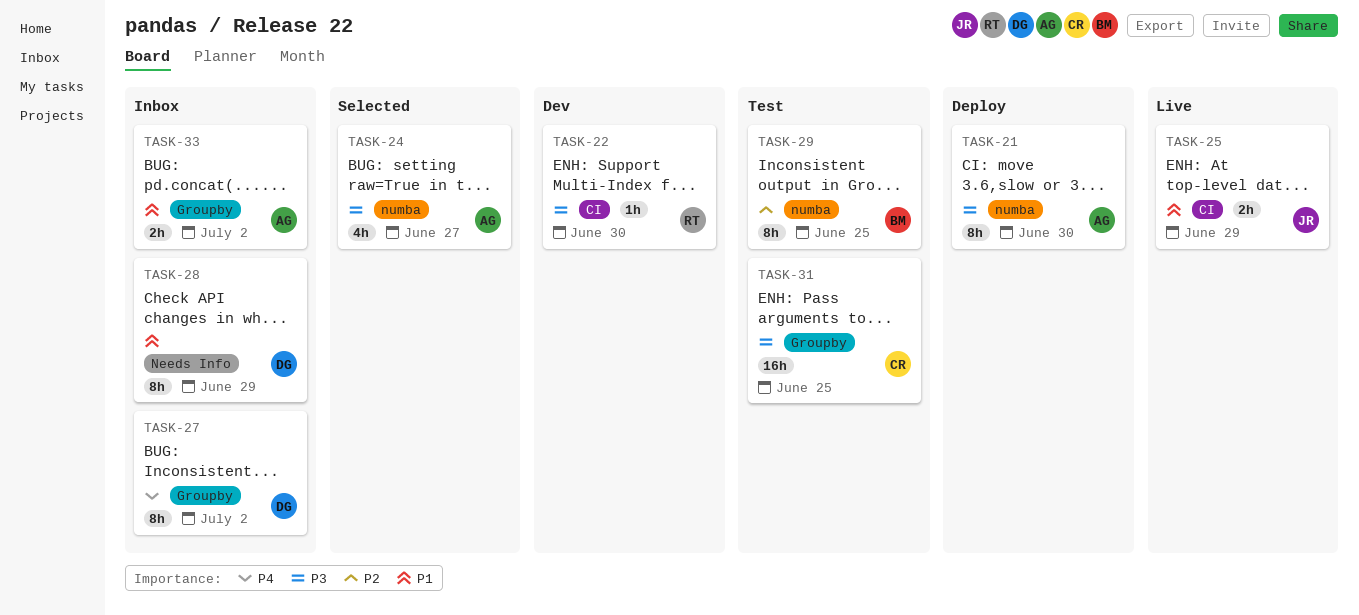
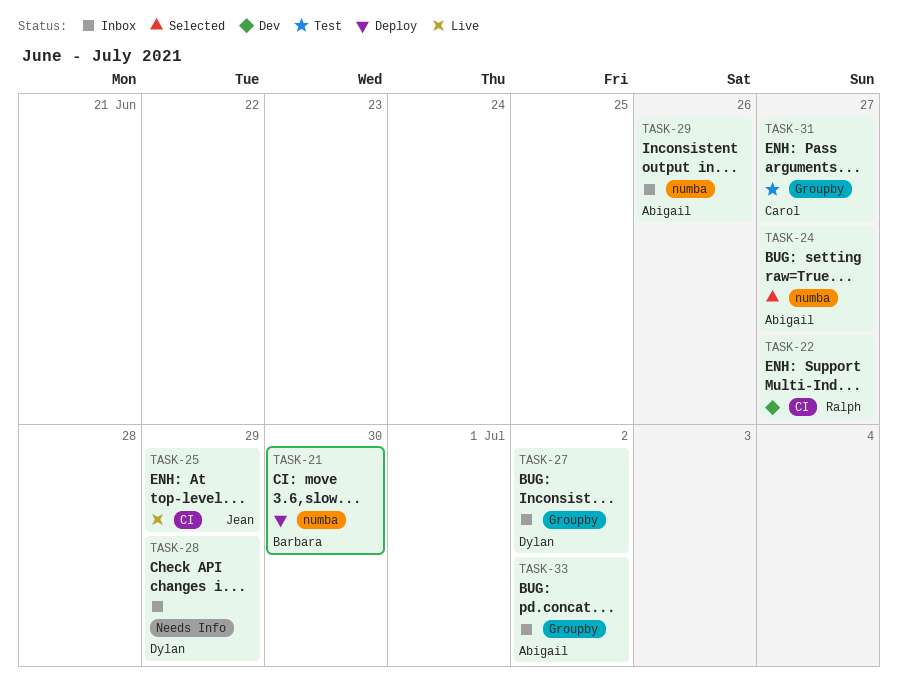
TASK-21, owner: Abigail -> Barbara
TASK-22, due: Jun 30 -> Jun 27
TASK-29, status: Test -> Inbox
TASK-29, owner: Barbara -> Abigail
TASK-29, due: Jun 25 -> Jun 26
TASK-31, due: Jun 25 -> Jun 27

